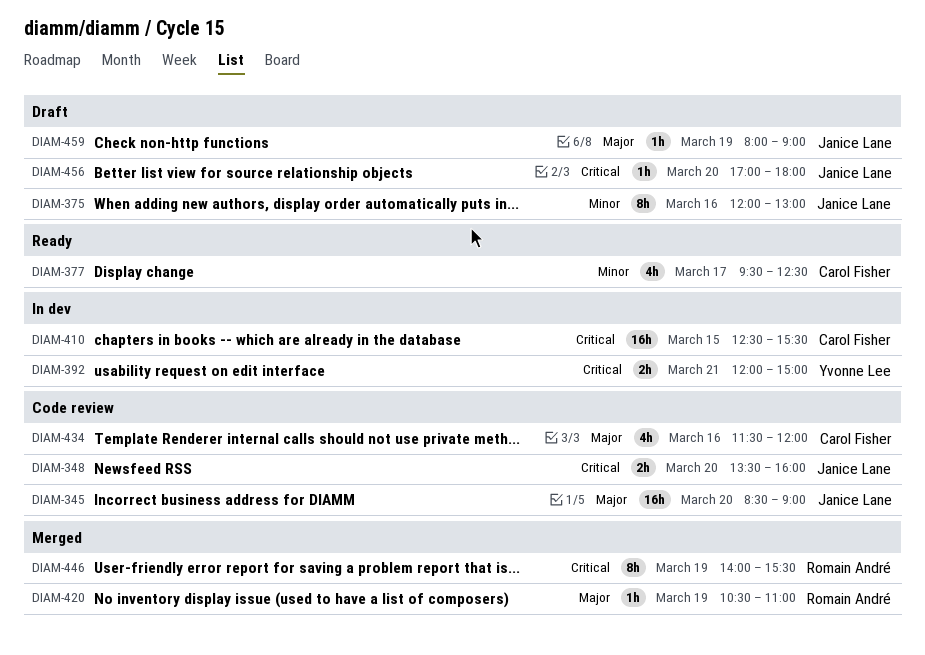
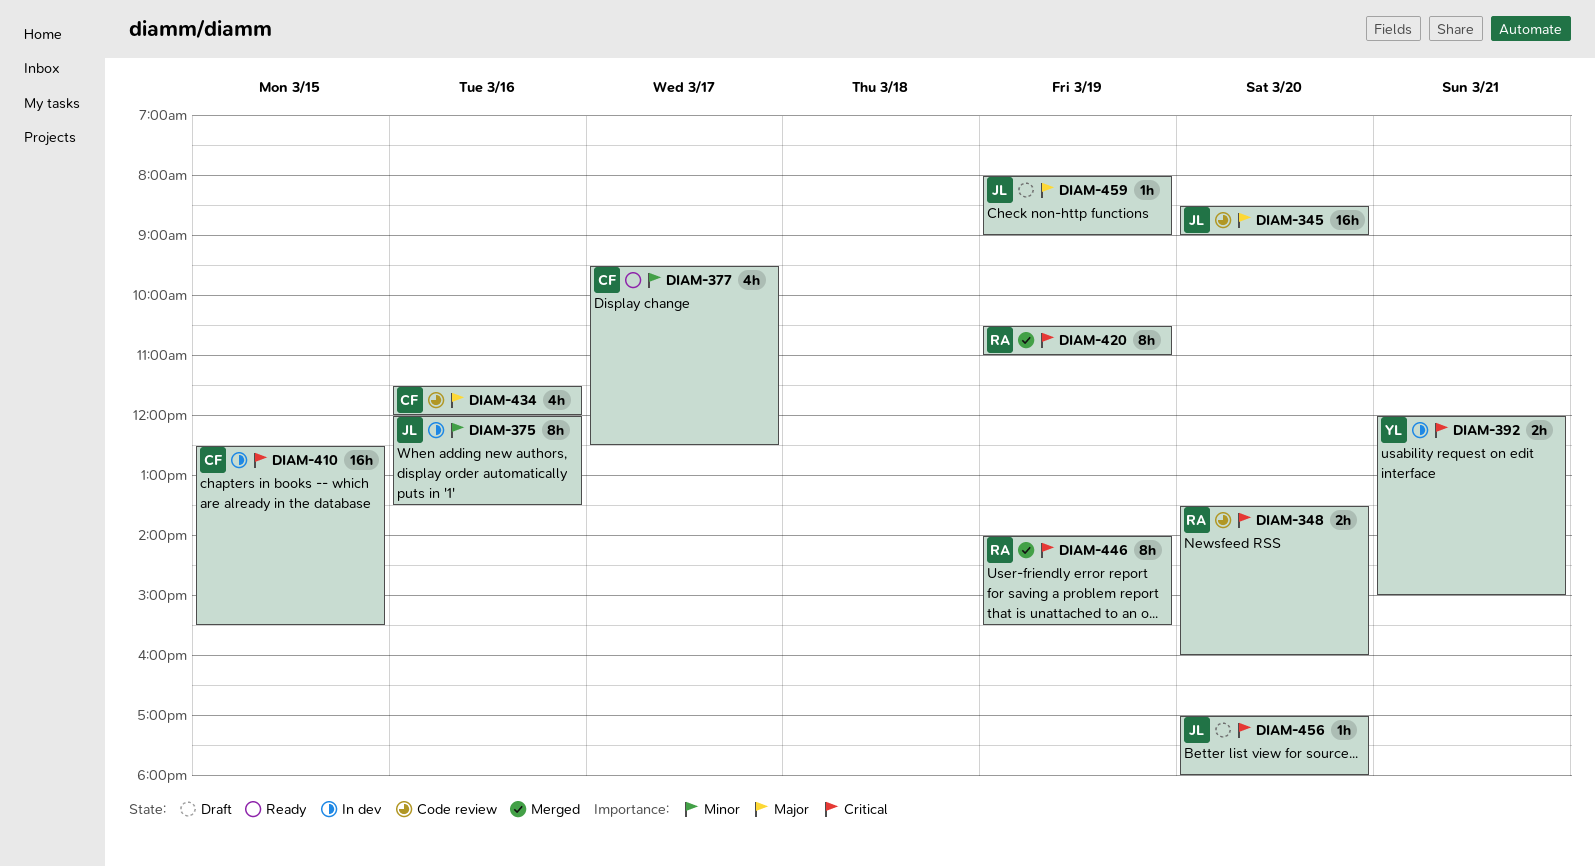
DIAM-348, owner: Janice Lane -> Romain André
DIAM-375, status: Draft -> In dev
DIAM-375, ends: 13:00 -> 13:30
DIAM-420, priority: Major -> Critical
DIAM-420, estimate: 1h -> 8h

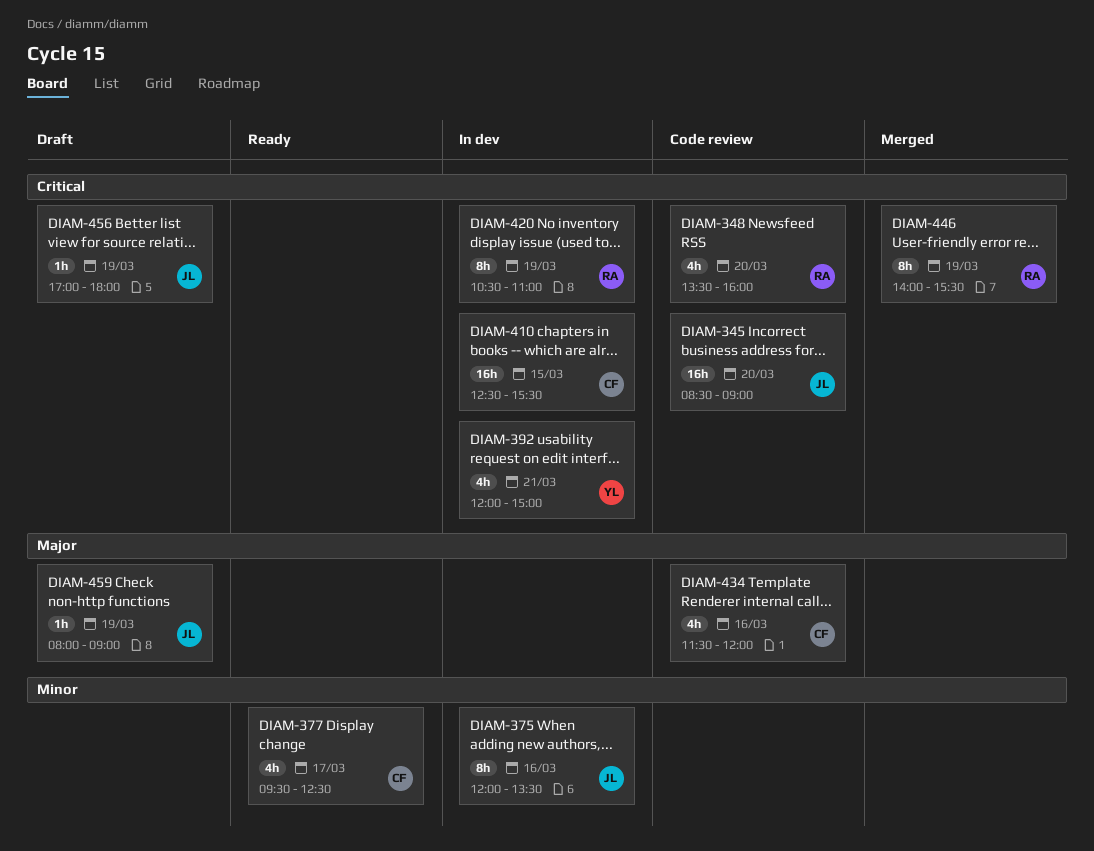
DIAM-345, priority: Major -> Critical
DIAM-348, estimate: 2h -> 4h
DIAM-392, estimate: 2h -> 4h
DIAM-420, status: Merged -> In dev
DIAM-456, day: Mar 20 -> Mar 19

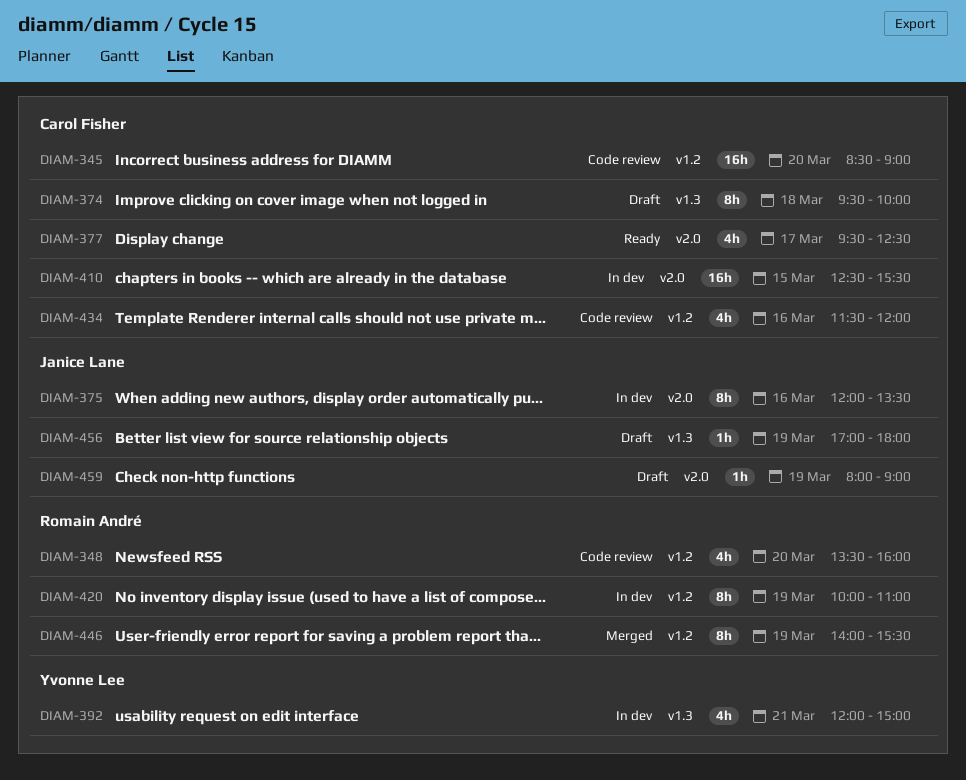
DIAM-345, owner: Janice Lane -> Carol Fisher
DIAM-374: none -> present
DIAM-420, begins: 10:30 -> 10:00

